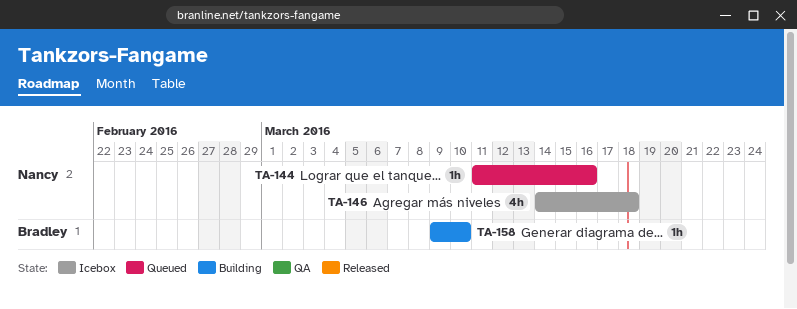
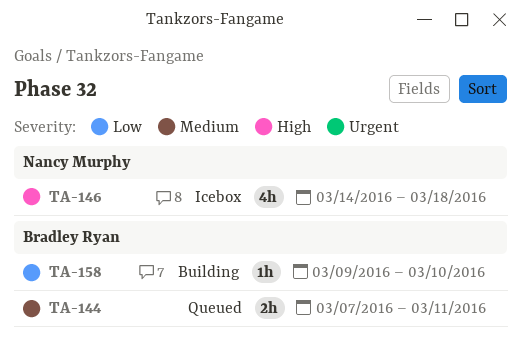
TA-144, owner: Nancy Murphy -> Bradley Ryan
TA-144, estimate: 1h -> 2h
TA-144, start: Mar 11 -> Mar 7
TA-144, due: Mar 16 -> Mar 11

